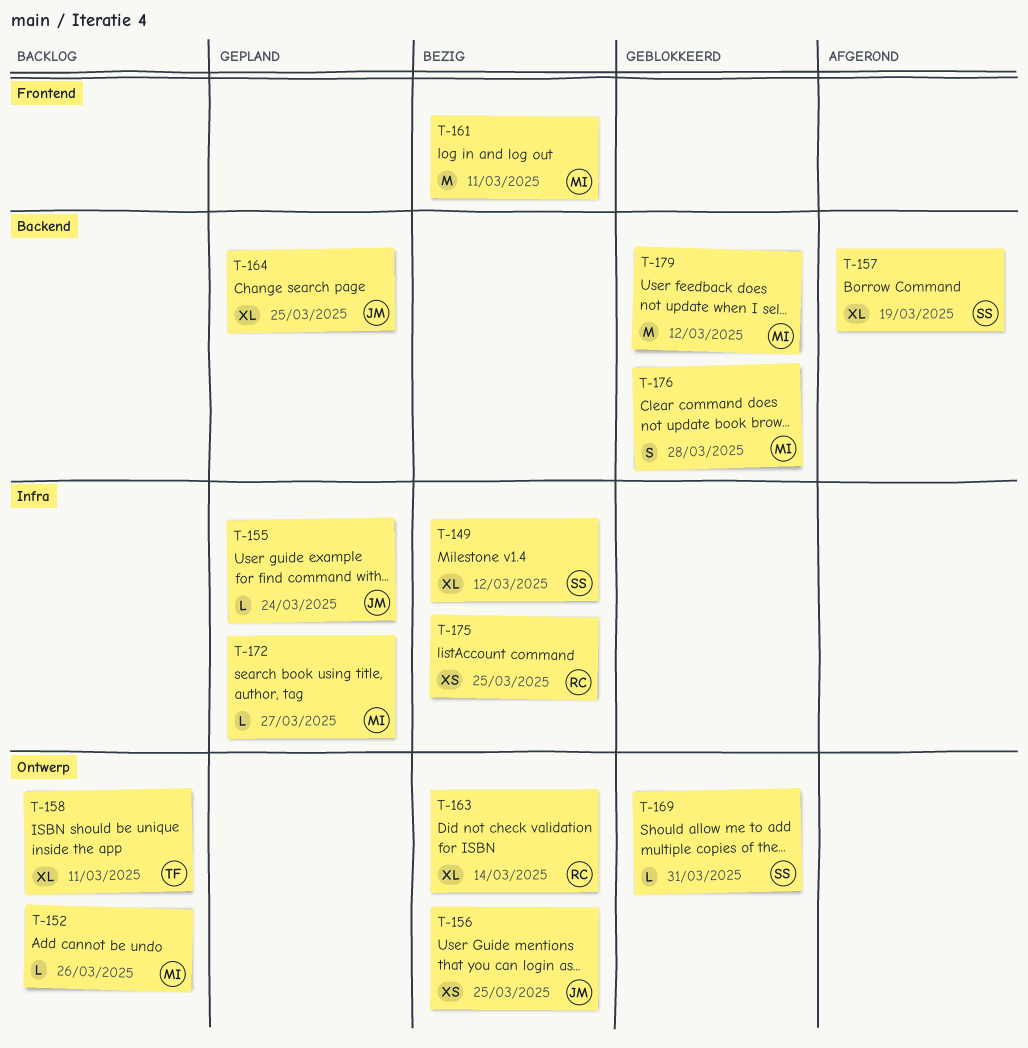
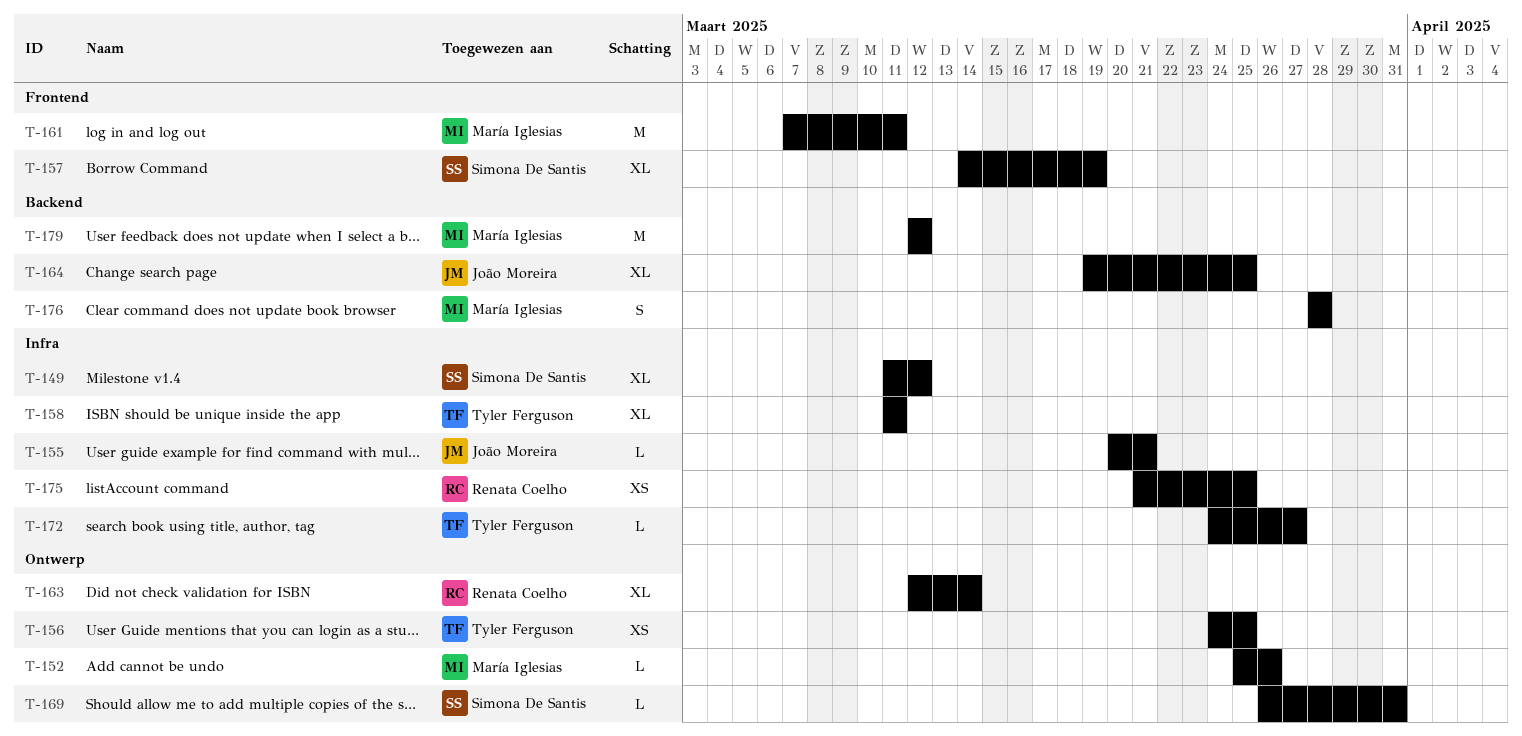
T-155, due: Mar 24 -> Mar 21
T-156, owner: João Moreira -> Tyler Ferguson
T-157, label: Backend -> Frontend
T-158, label: Ontwerp -> Infra
T-172, owner: María Iglesias -> Tyler Ferguson

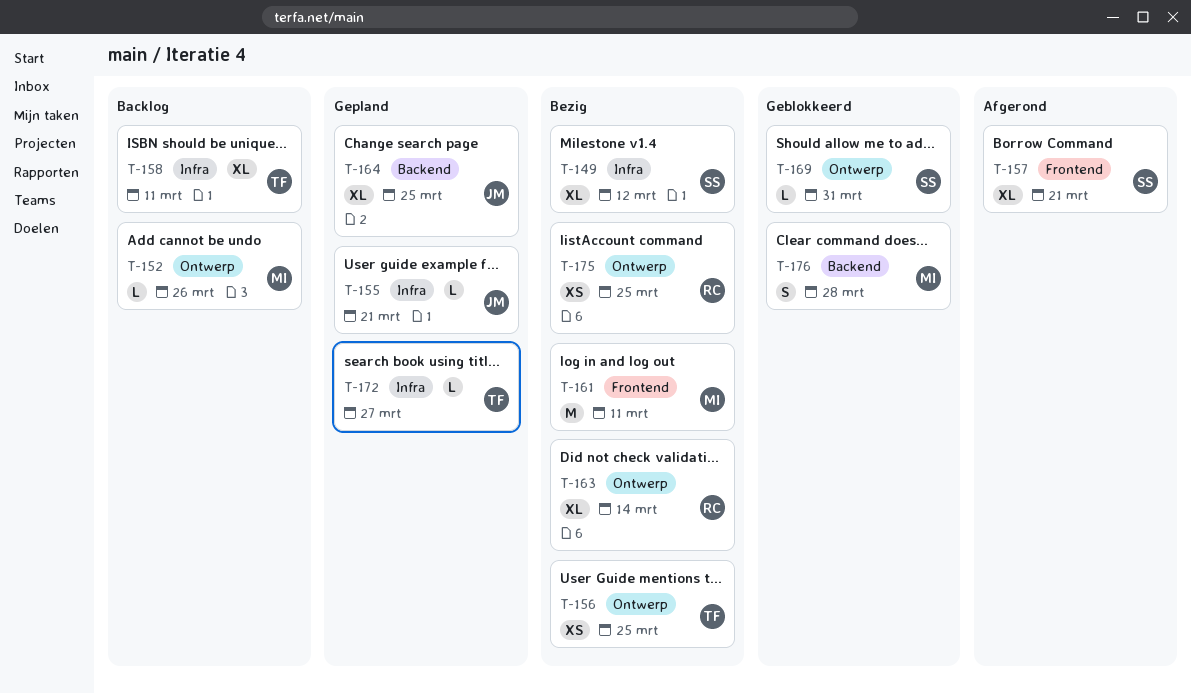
T-157, due: Mar 19 -> Mar 21
T-175, label: Infra -> Ontwerp
T-179: present -> none

